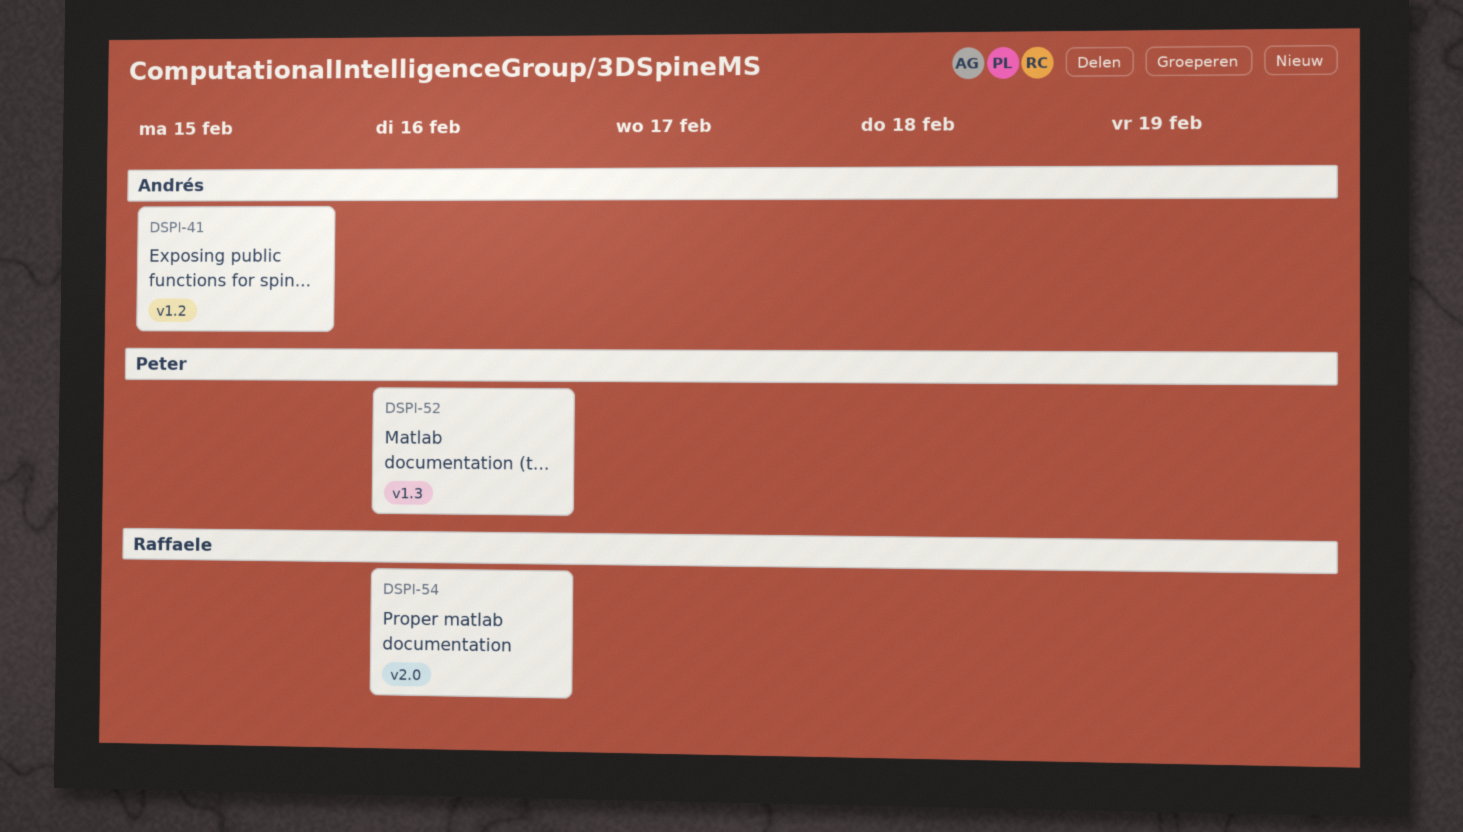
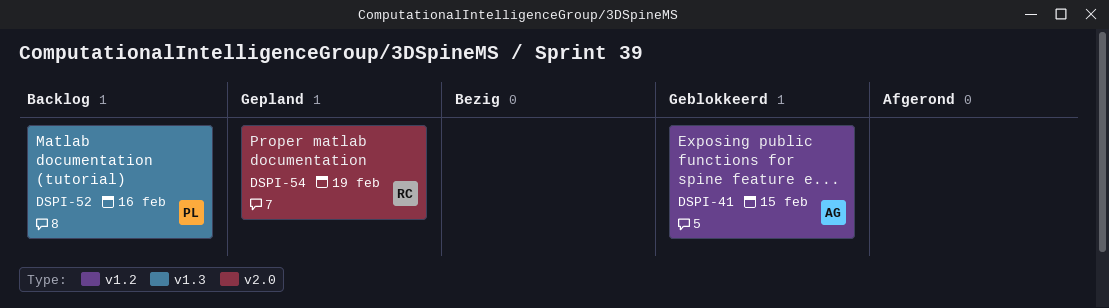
DSPI-54, due: Feb 16 -> Feb 19

